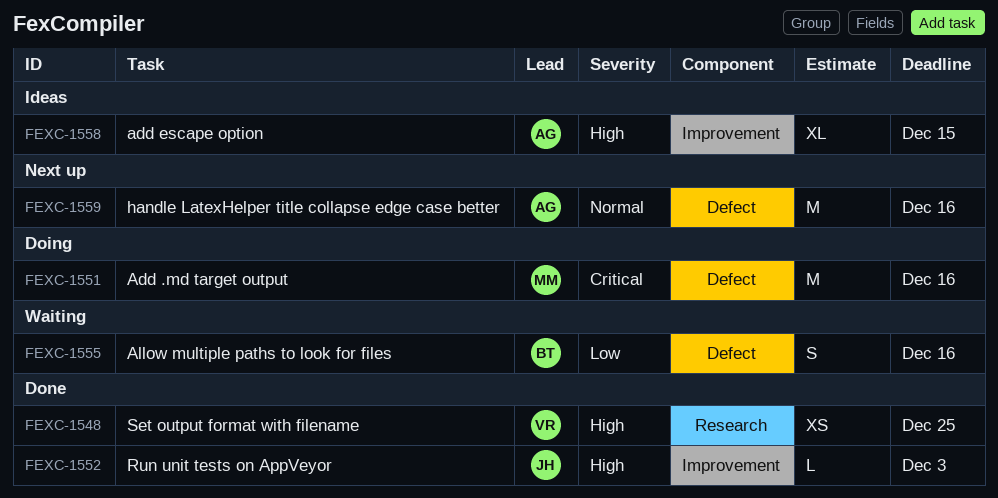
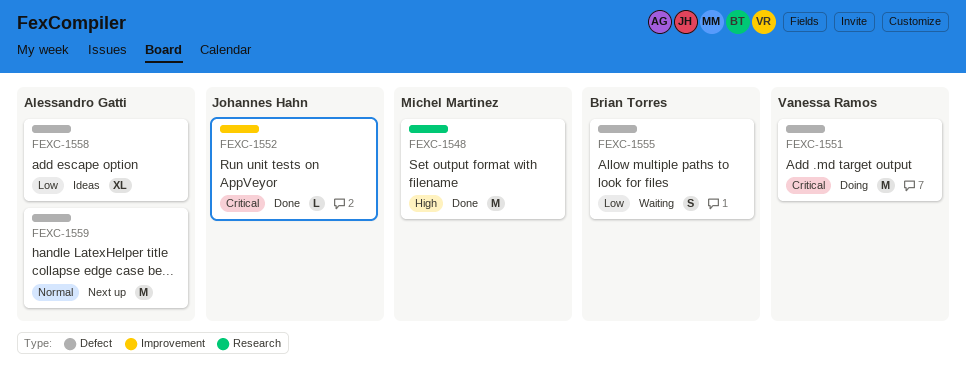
FEXC-1548, owner: Vanessa Ramos -> Michel Martinez
FEXC-1548, estimate: XS -> M
FEXC-1551, owner: Michel Martinez -> Vanessa Ramos
FEXC-1552, priority: High -> Critical
FEXC-1558, priority: High -> Low
FEXC-1558, label: Improvement -> Defect

